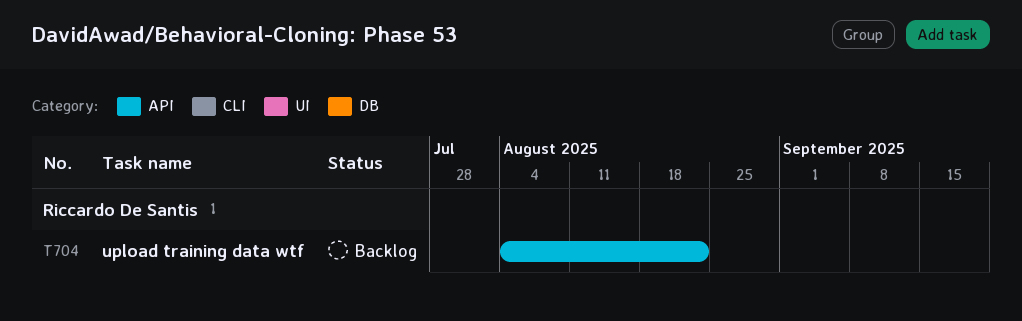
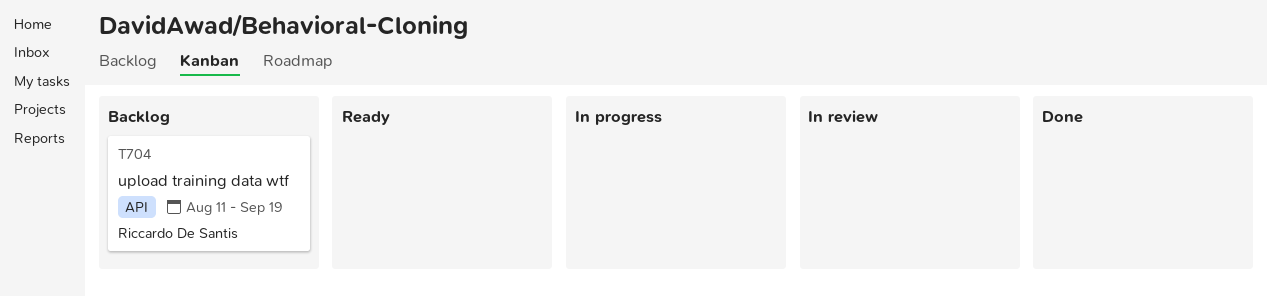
T704, start: Aug 4 -> Aug 11
T704, due: Aug 22 -> Sep 19

